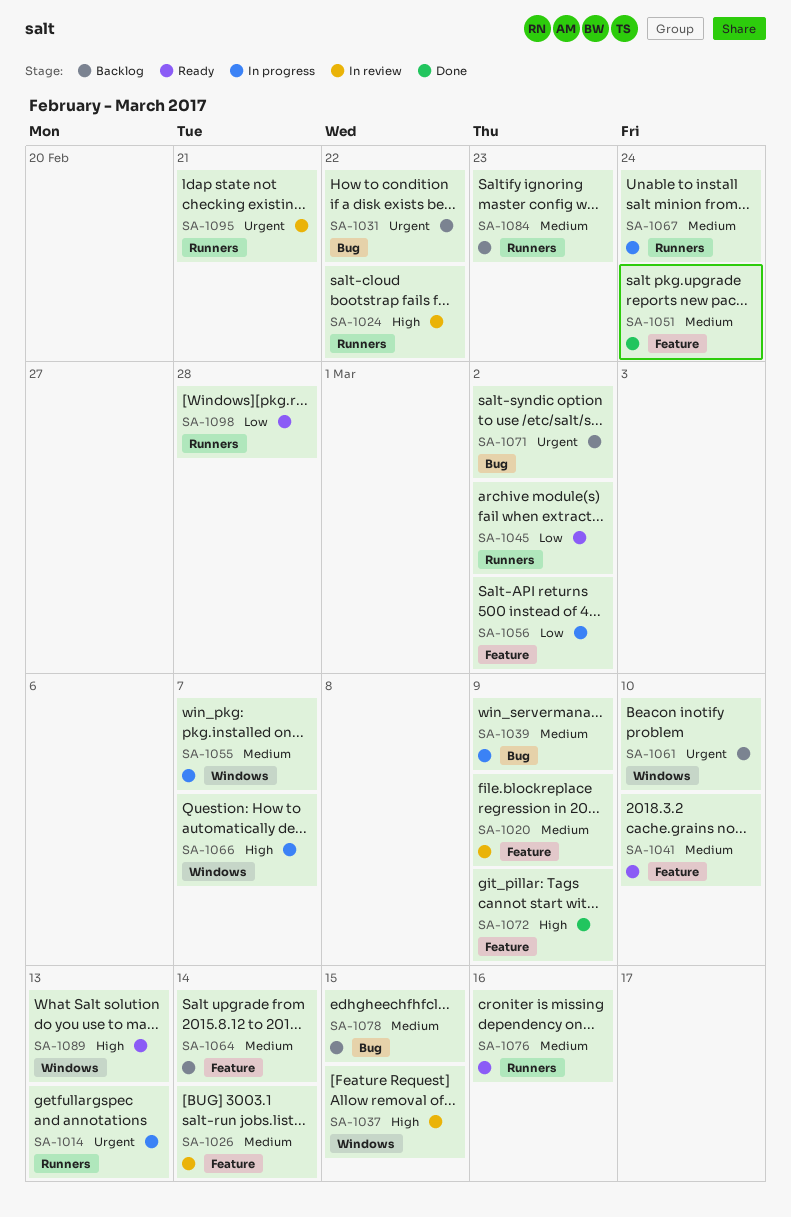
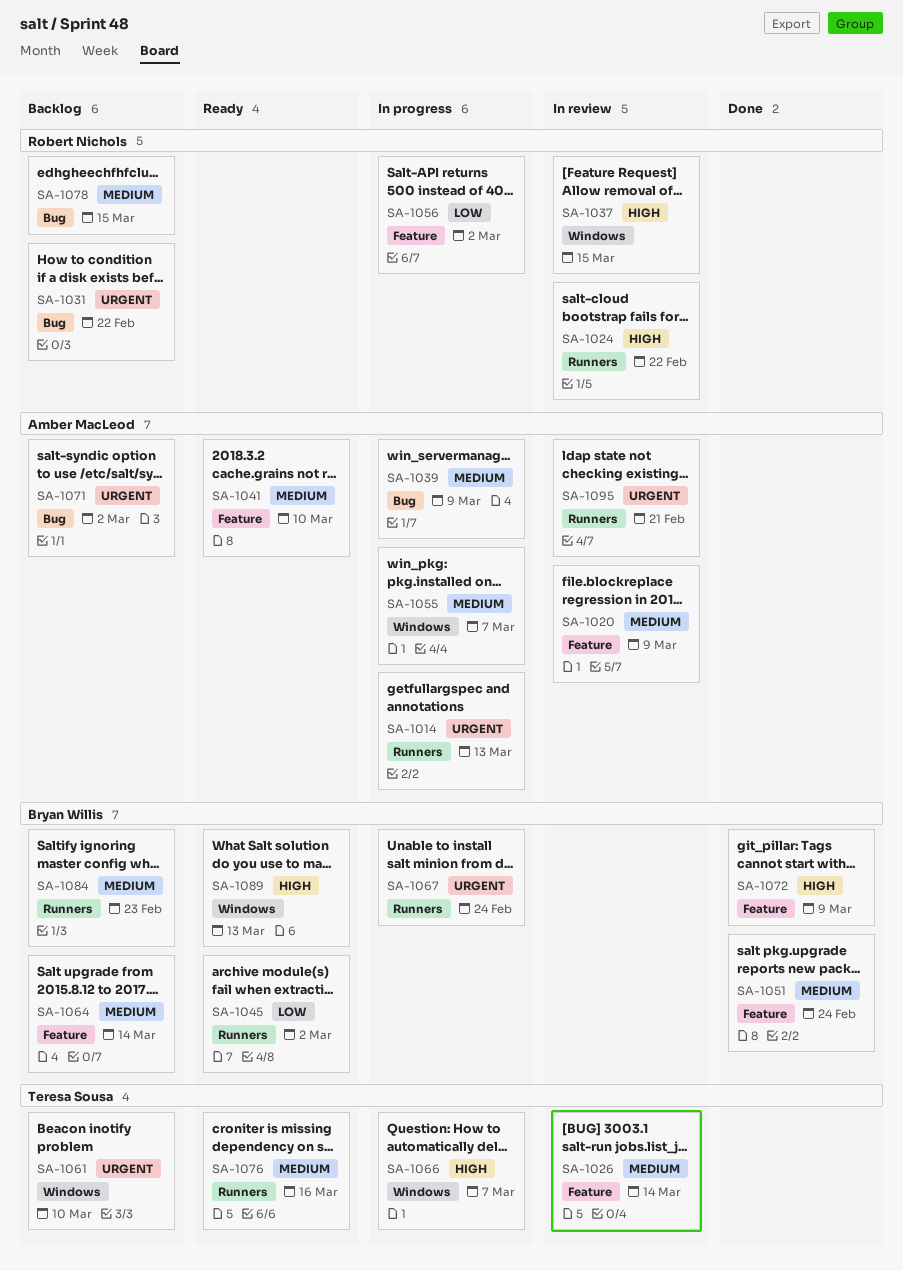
SA-1067, priority: Medium -> Urgent
SA-1098: present -> none

